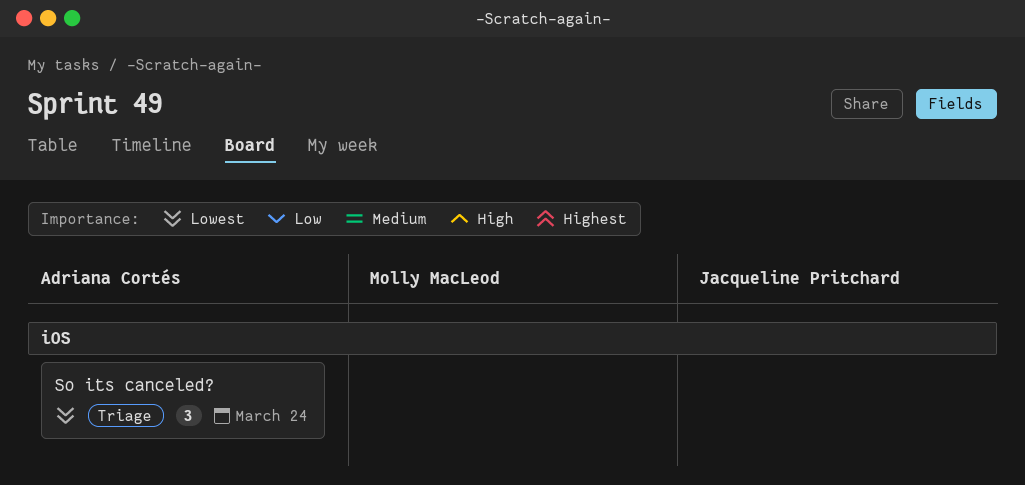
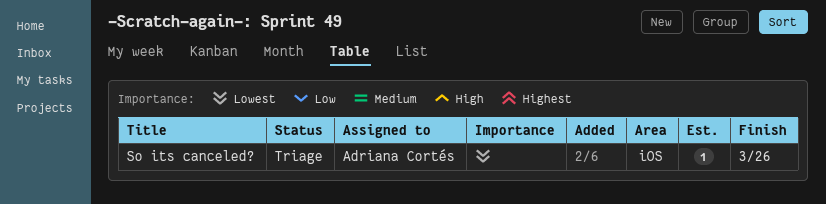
So its canceled?, estimate: 3 -> 1
So its canceled?, due: Mar 24 -> Mar 26

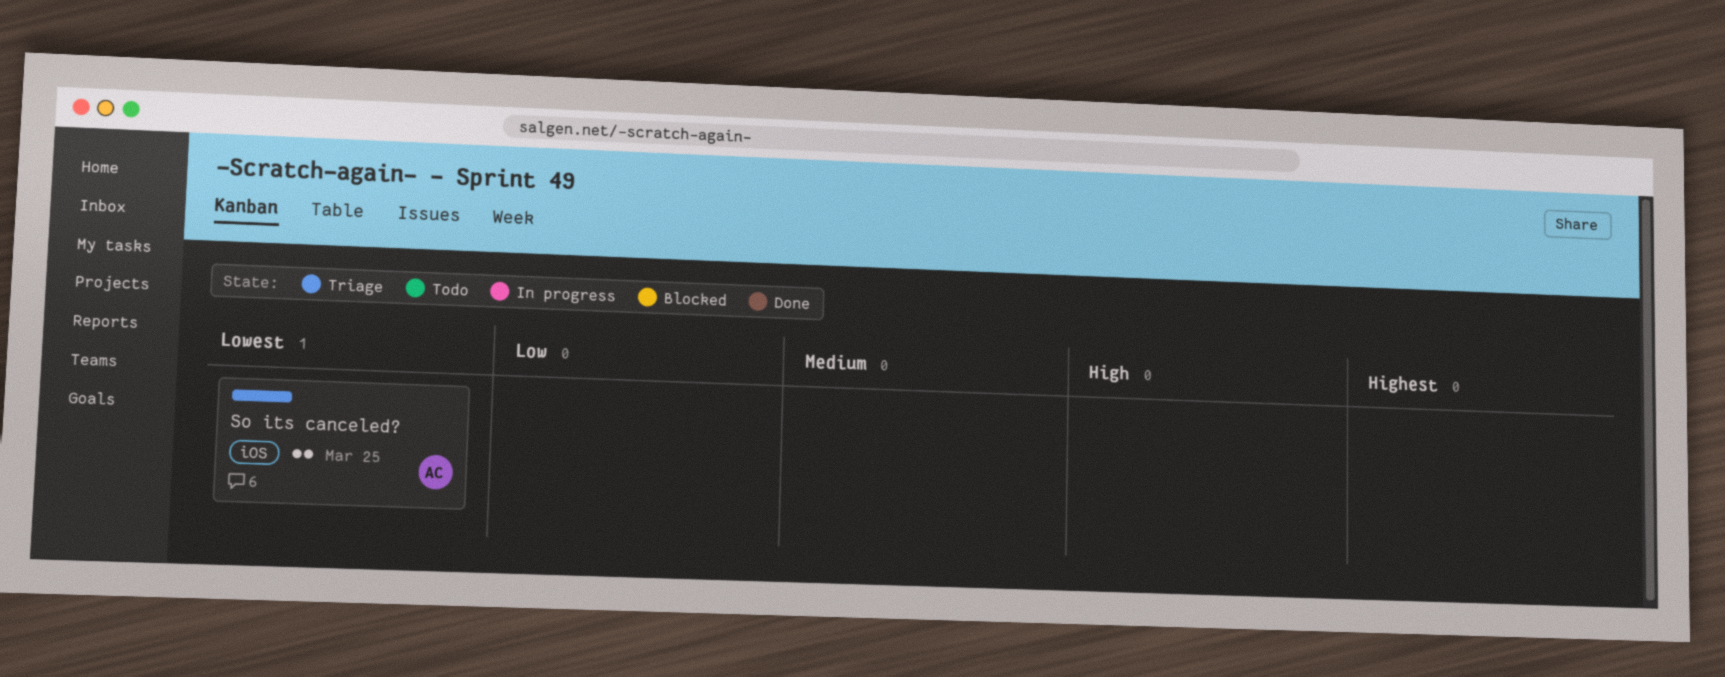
So its canceled?, estimate: 1 -> 2
So its canceled?, due: Mar 26 -> Mar 25

